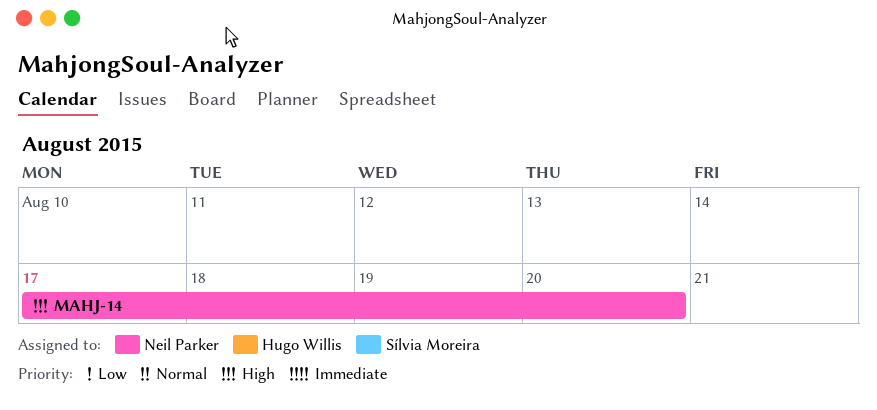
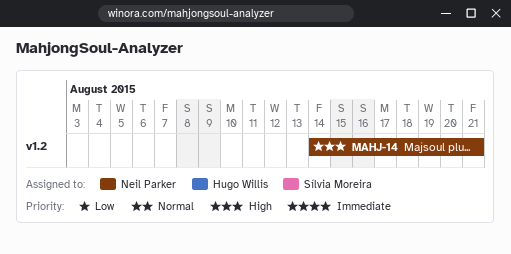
MAHJ-14, start: Aug 17 -> Aug 14
MAHJ-14, due: Aug 20 -> Aug 21

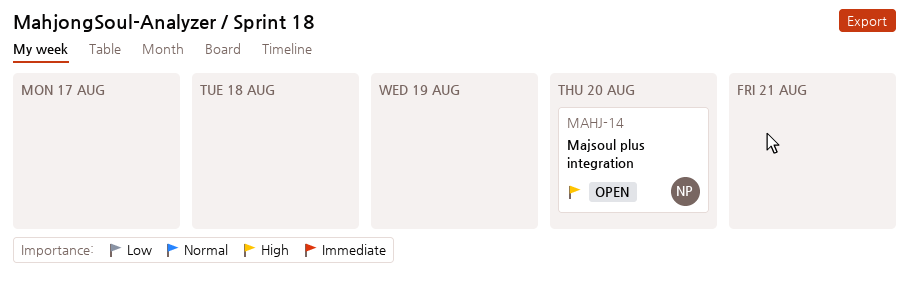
MAHJ-14, due: Aug 21 -> Aug 20

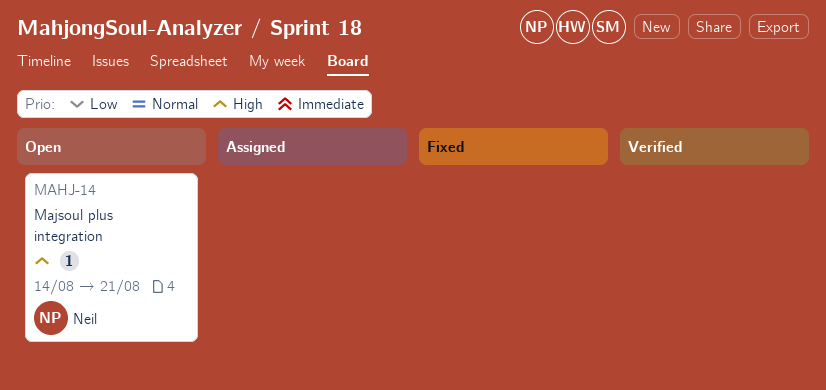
MAHJ-14, due: Aug 20 -> Aug 21

